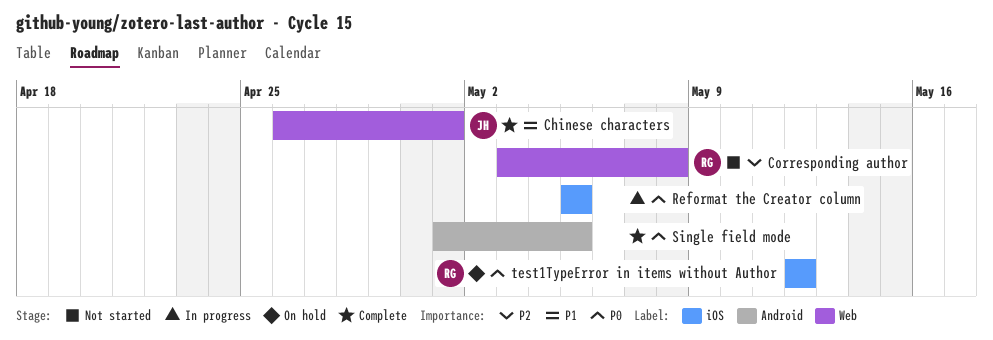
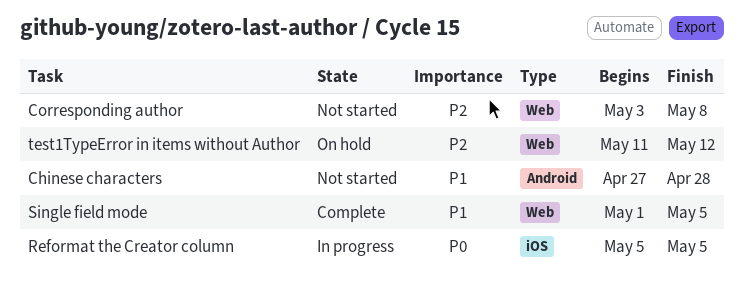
Chinese characters, status: Complete -> Not started
Chinese characters, label: Web -> Android
Chinese characters, start: Apr 26 -> Apr 27
Chinese characters, due: May 1 -> Apr 28
Single field mode, priority: P0 -> P1
Single field mode, label: Android -> Web
test1TypeError in items without Author, priority: P0 -> P2
test1TypeError in items without Author, label: iOS -> Web
test1TypeError in items without Author, start: May 12 -> May 11

